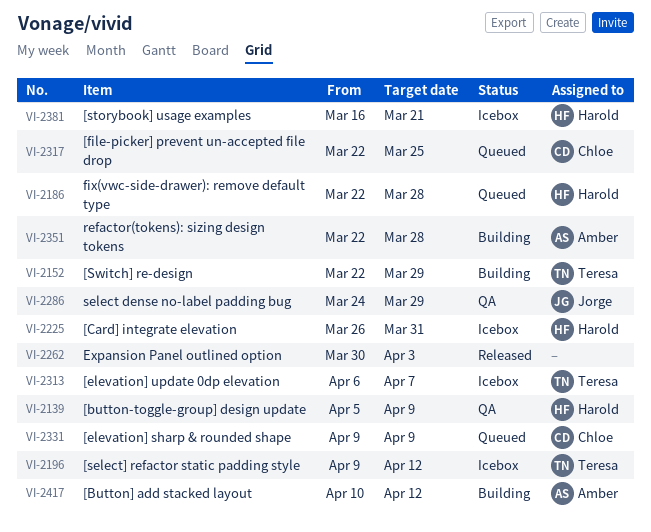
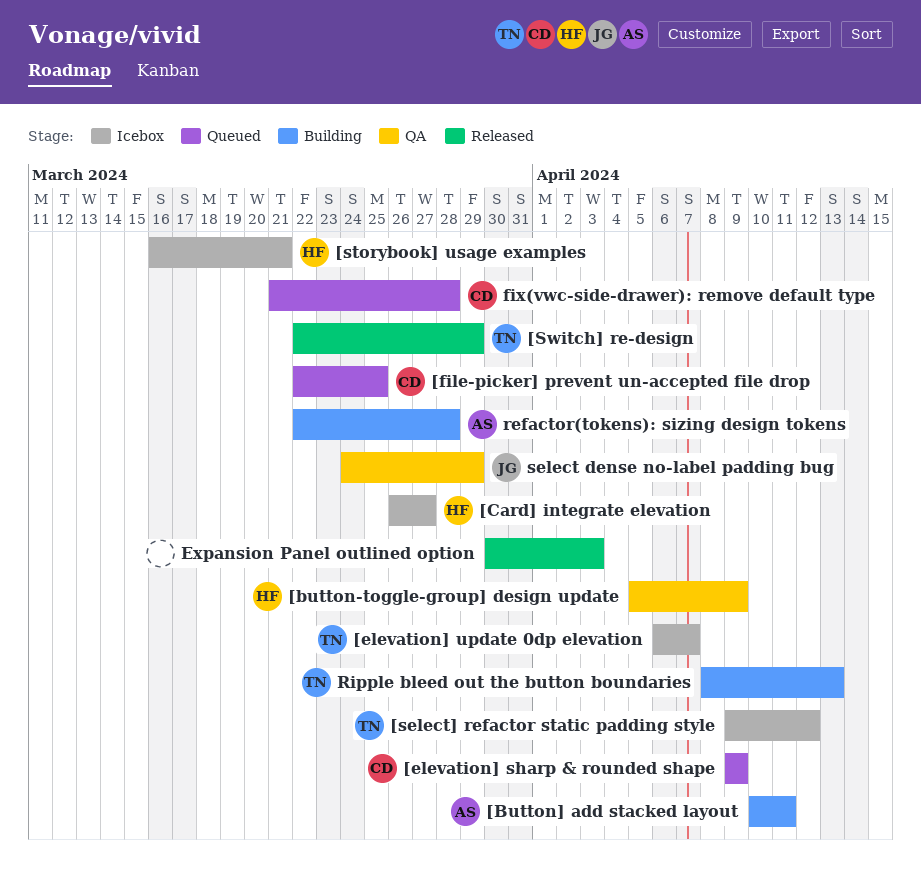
[Button] add stacked layout, due: Apr 12 -> Apr 11
[Card] integrate elevation, due: Mar 31 -> Mar 27
[Switch] re-design, status: Building -> Released
fix(vwc-side-drawer): remove default type, owner: Harold -> Chloe
fix(vwc-side-drawer): remove default type, start: Mar 22 -> Mar 21
Ripple bleed out the button boundaries: none -> present

